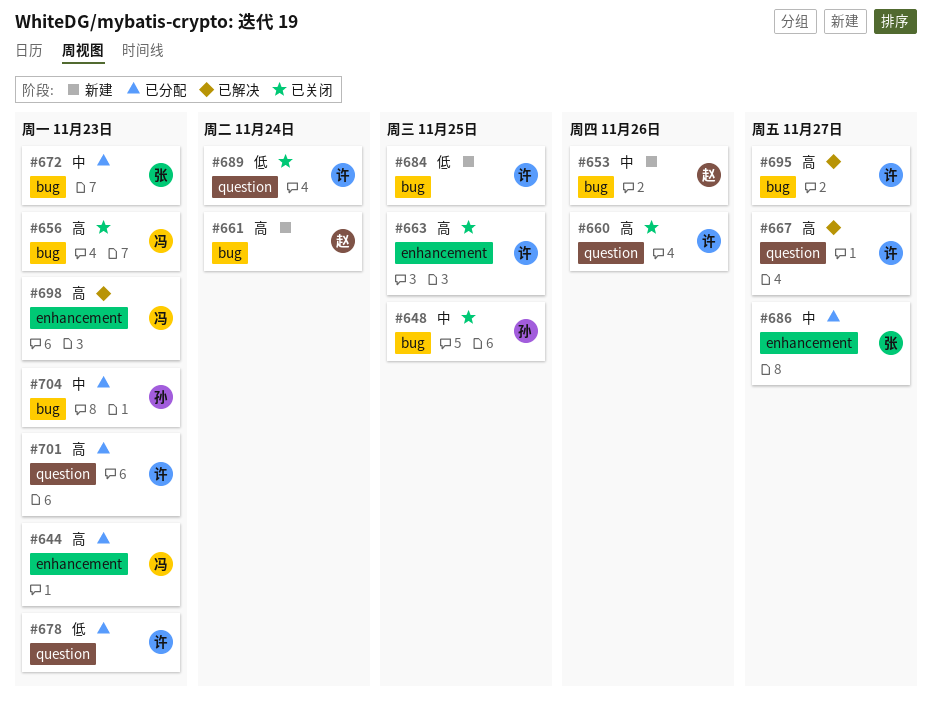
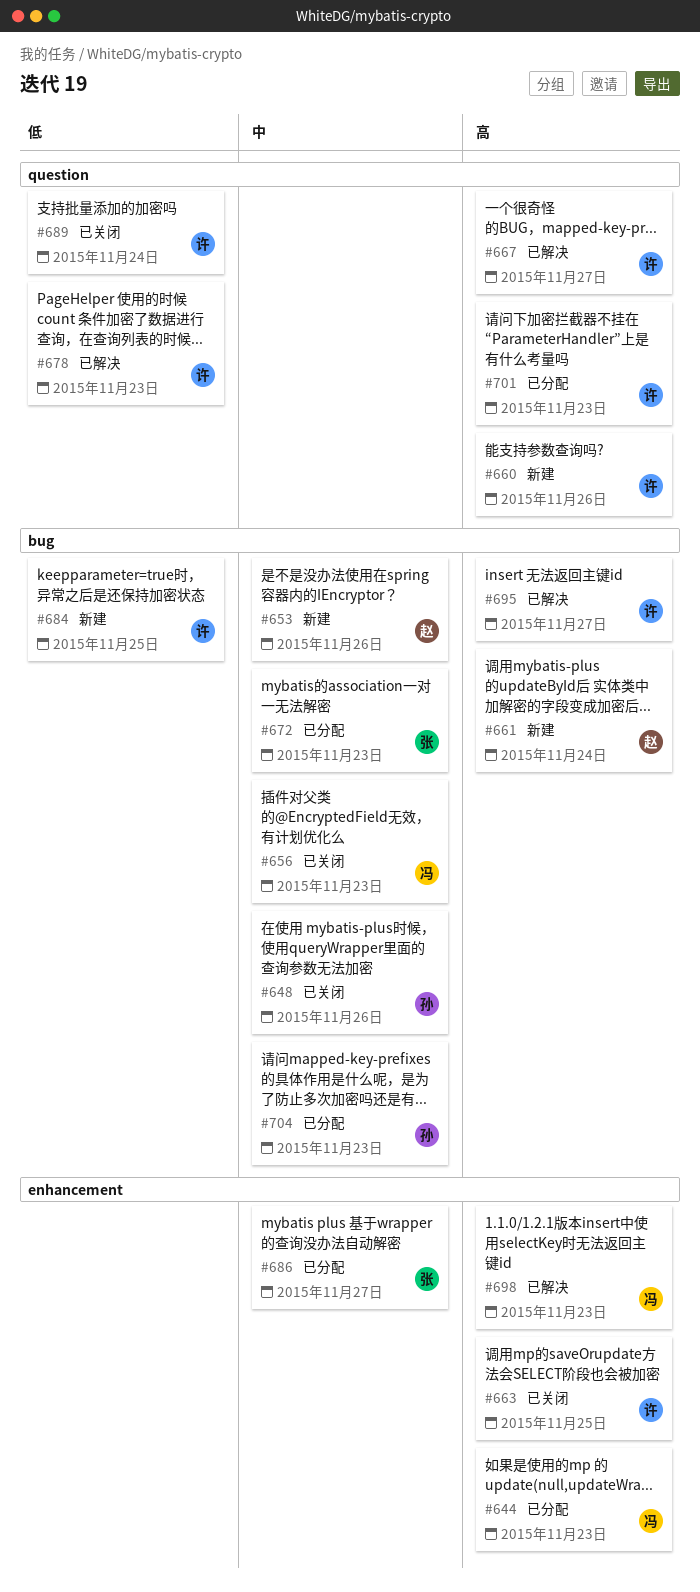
#648, due: Nov 25 -> Nov 26
#656, priority: 高 -> 中
#660, status: 已关闭 -> 新建
#678, status: 已分配 -> 已解决

